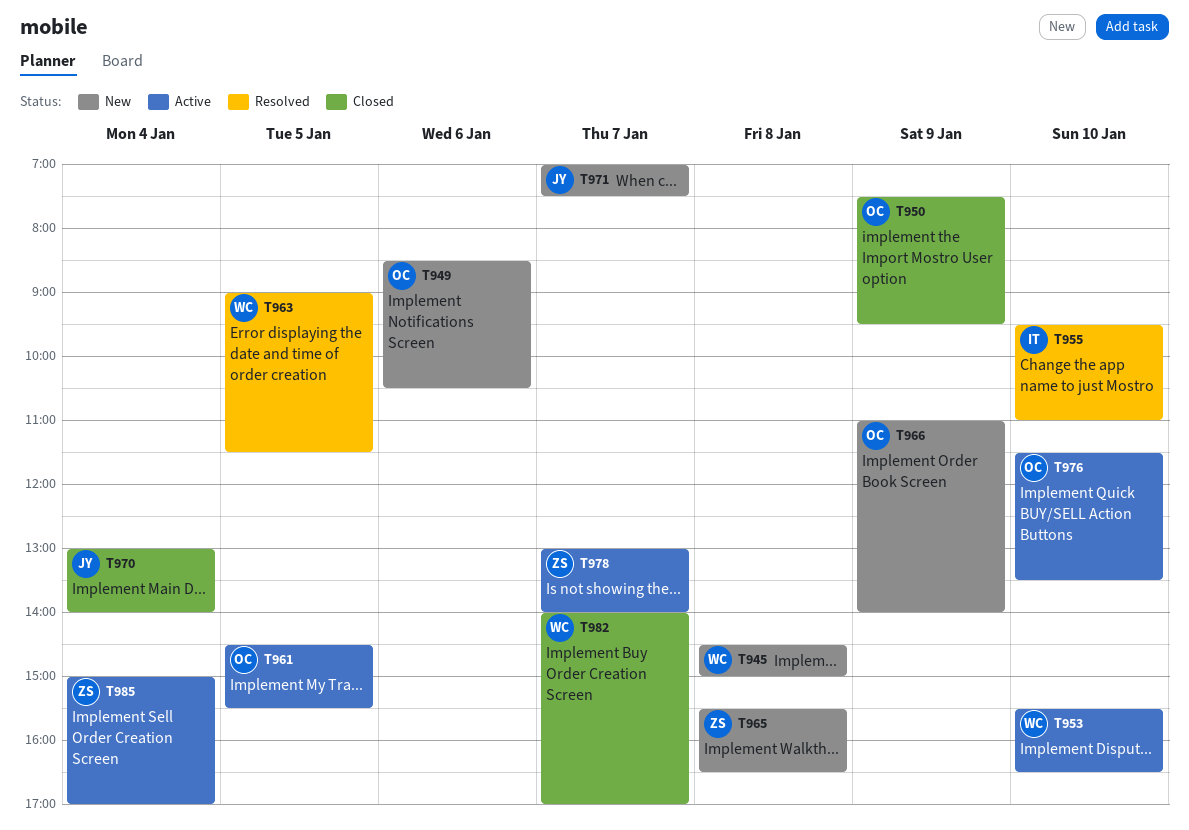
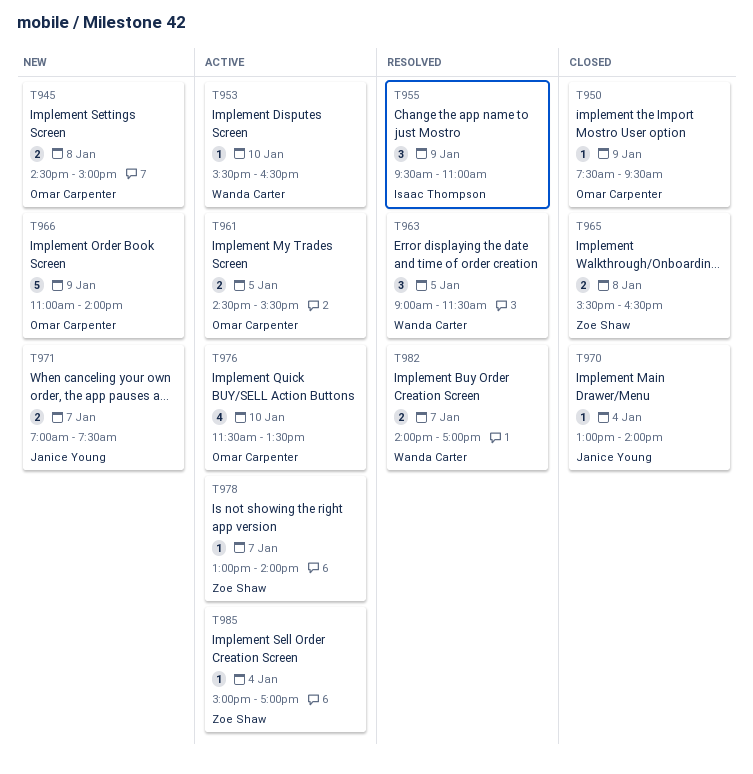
T945, owner: Wanda Carter -> Omar Carpenter
T949: present -> none
T955, day: Jan 10 -> Jan 9
T965, status: New -> Closed
T982, status: Closed -> Resolved

